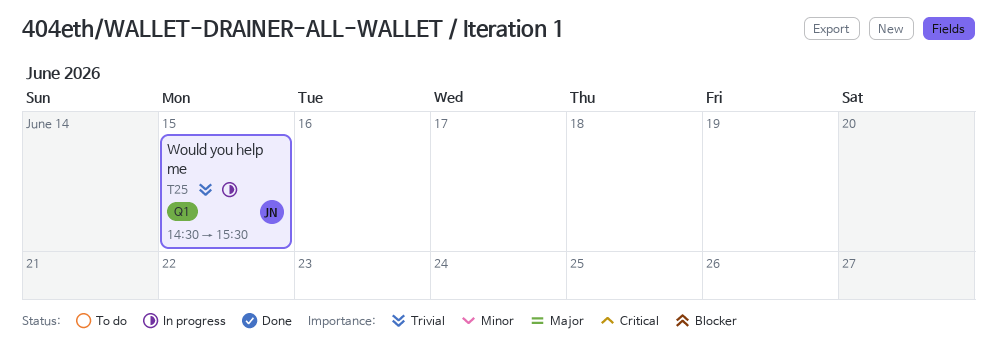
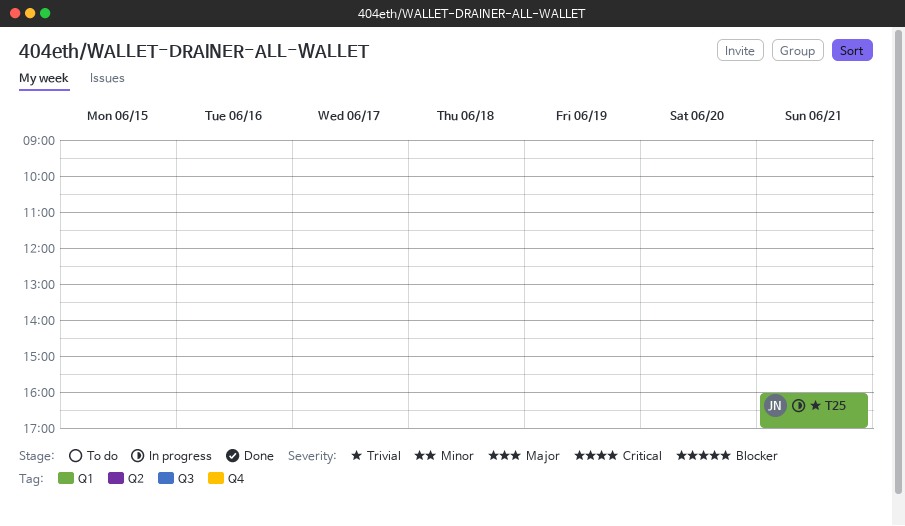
T25, day: Jun 15 -> Jun 21
T25, begins: 14:30 -> 16:00
T25, ends: 15:30 -> 17:00

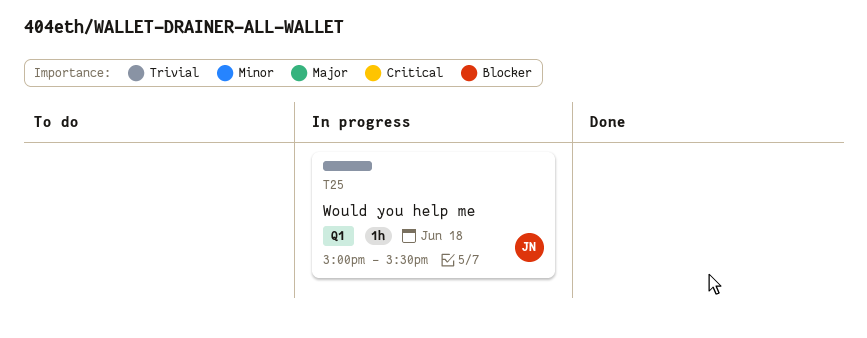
T25, day: Jun 21 -> Jun 18
T25, begins: 16:00 -> 15:00
T25, ends: 17:00 -> 15:30

